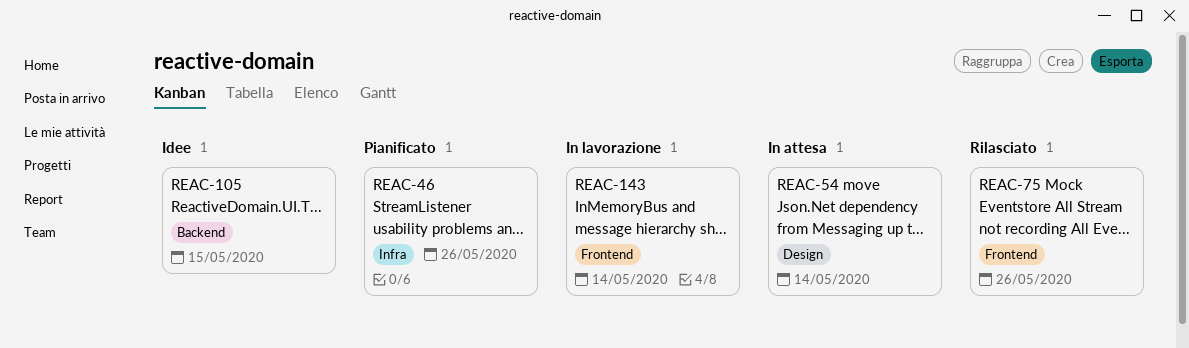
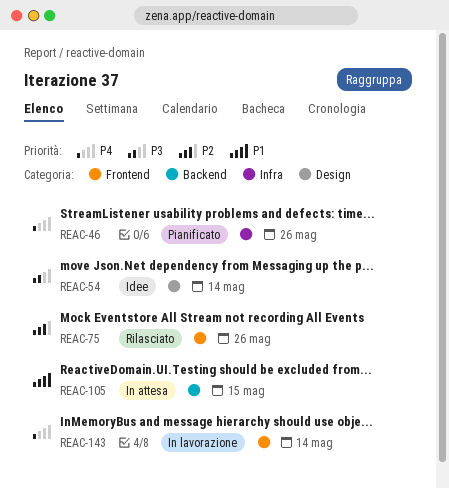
REAC-54, status: In attesa -> Idee
REAC-105, status: Idee -> In attesa

